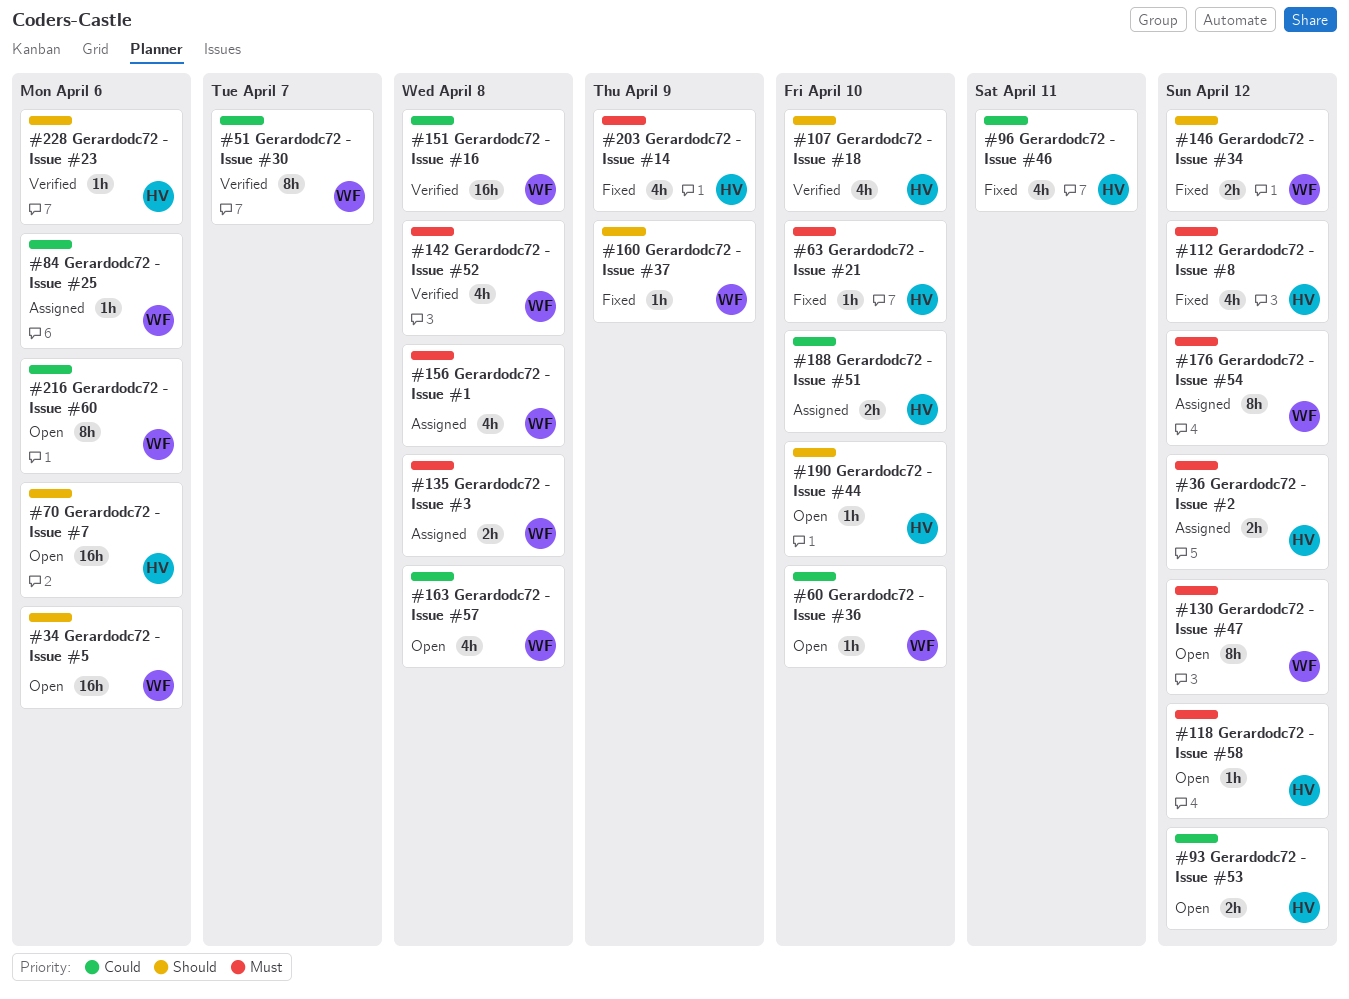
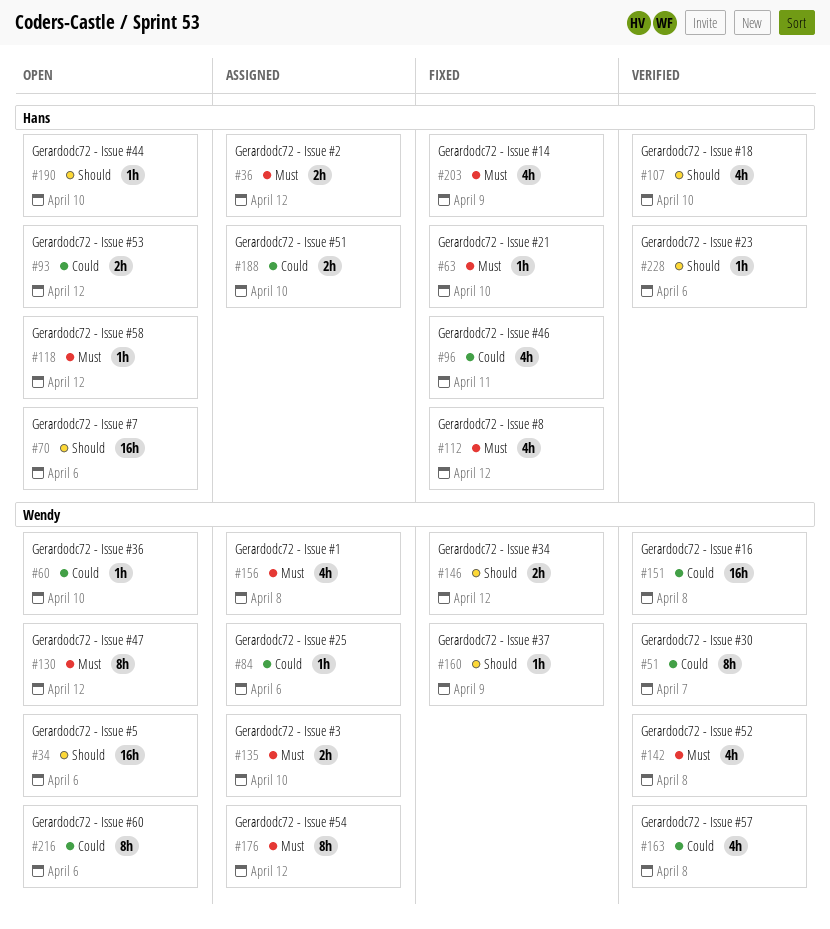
#135, due: Apr 8 -> Apr 10
#163, status: Open -> Verified

